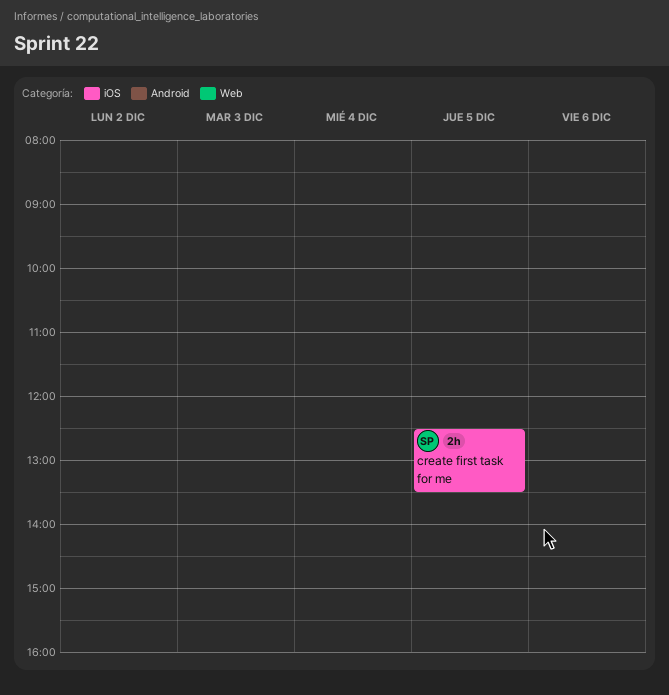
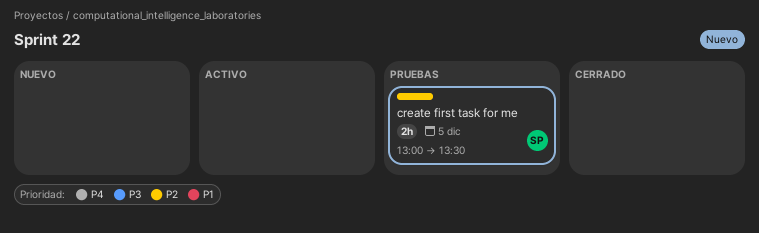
create first task for me, begins: 12:30 -> 13:00

